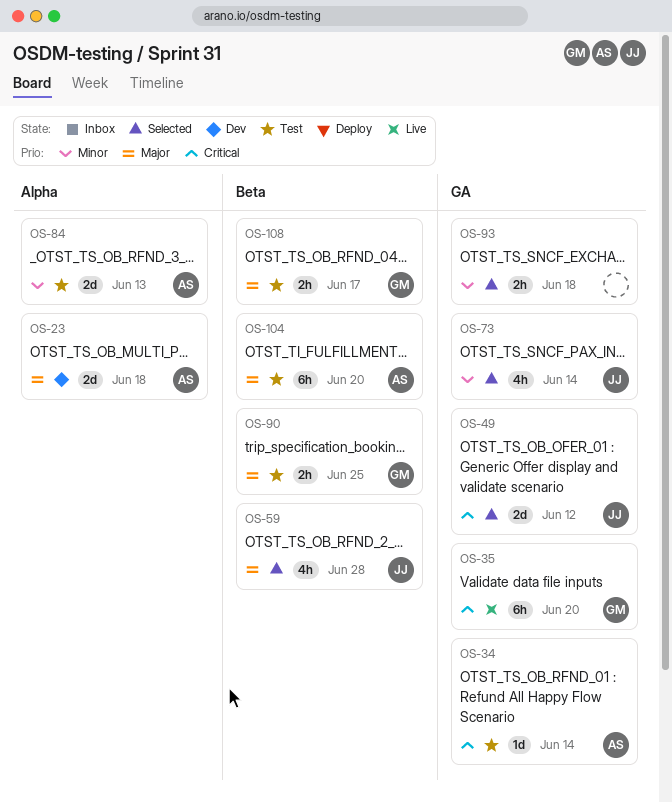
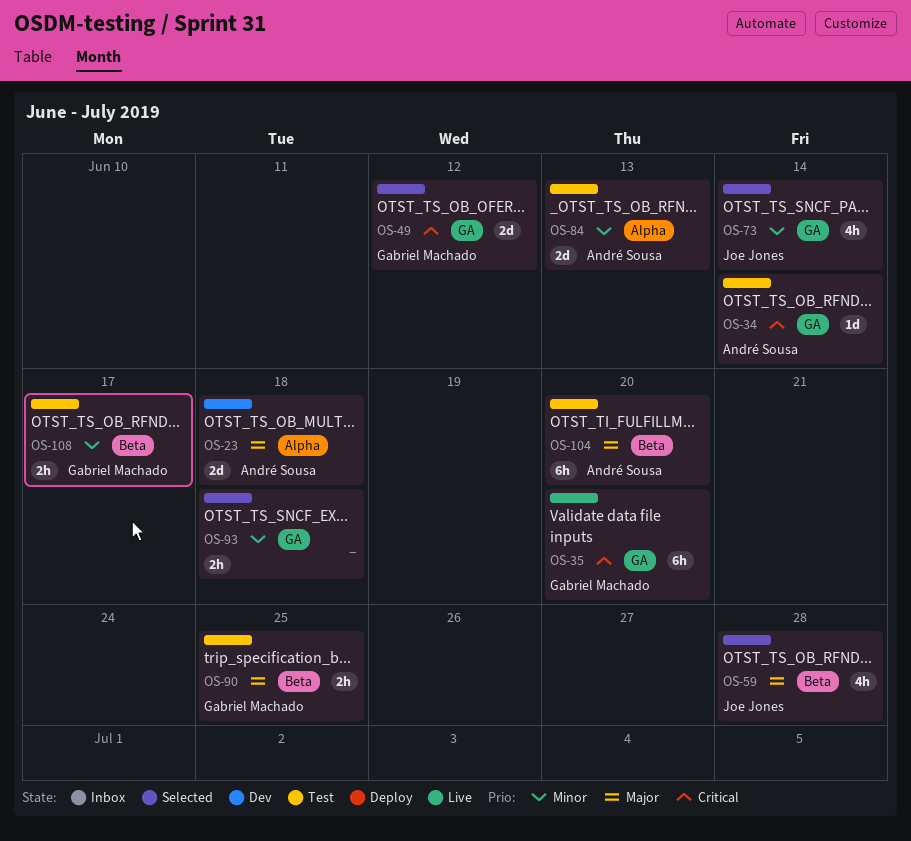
OS-49, owner: Joe Jones -> Gabriel Machado
OS-108, priority: Major -> Minor

